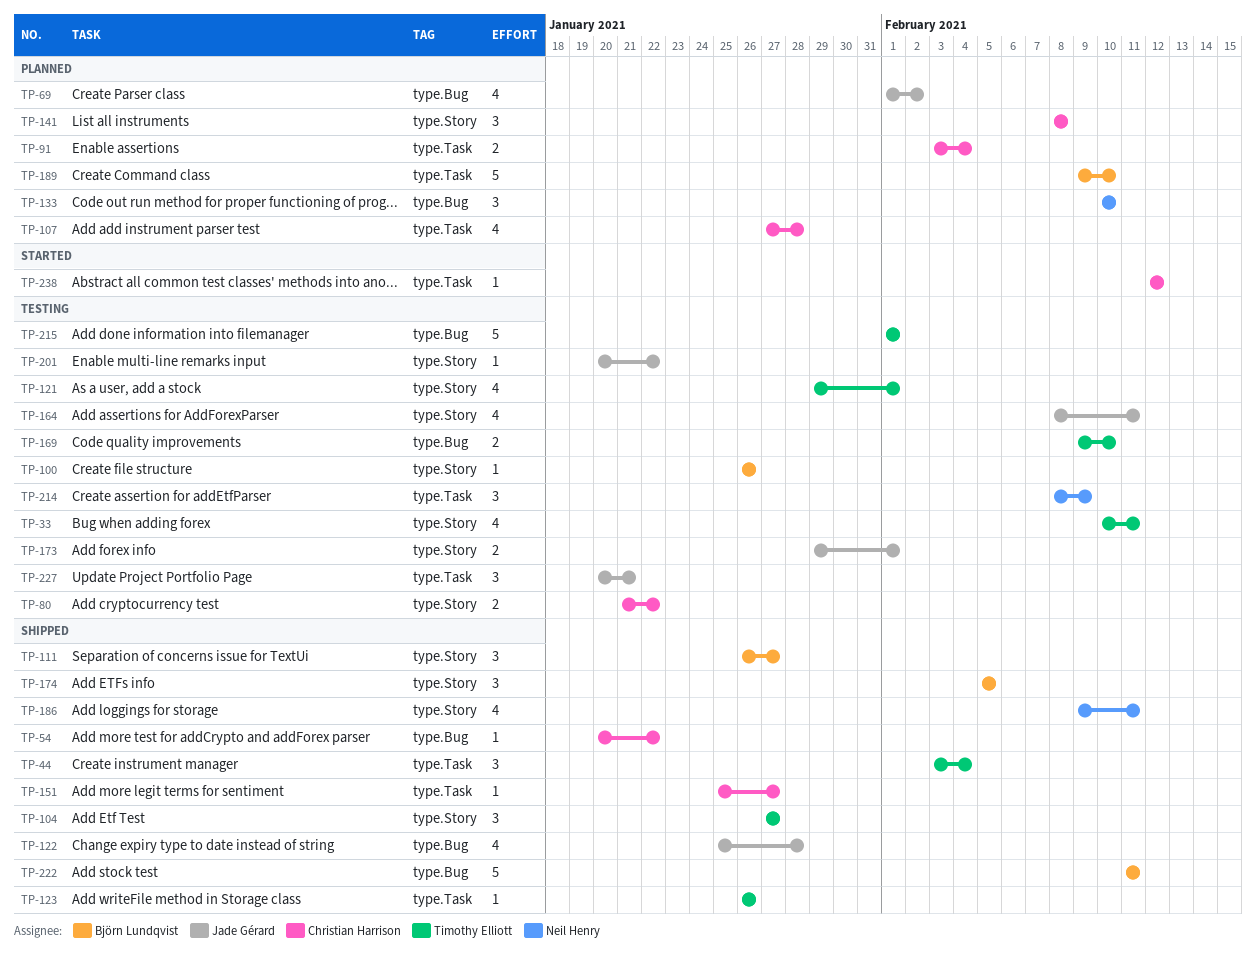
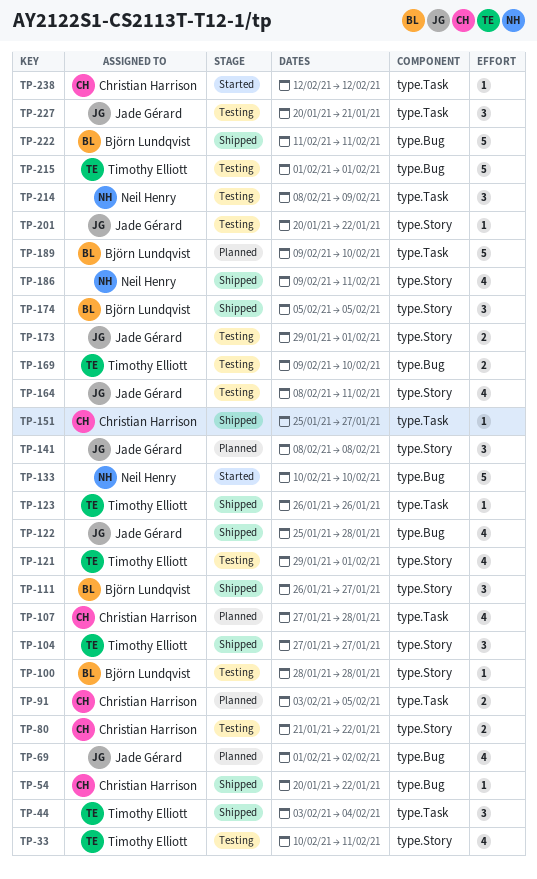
TP-91, due: Feb 4 -> Feb 5
TP-100, start: Jan 26 -> Jan 28
TP-100, due: Jan 26 -> Jan 28
TP-133, status: Planned -> Started
TP-133, estimate: 3 -> 5
TP-141, owner: Christian Harrison -> Jade Gérard

